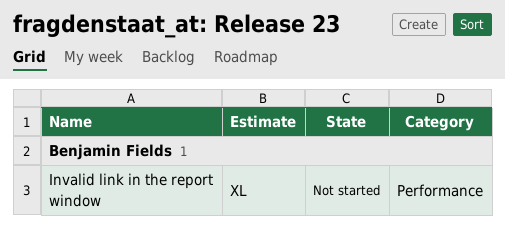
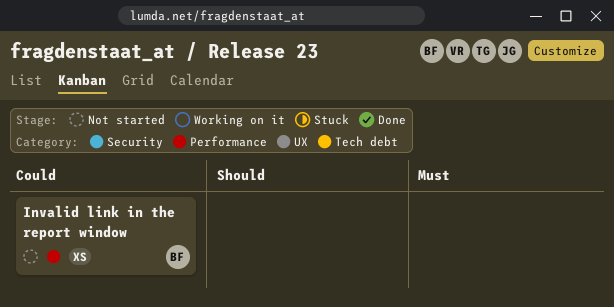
Invalid link in the report window, estimate: XL -> XS

